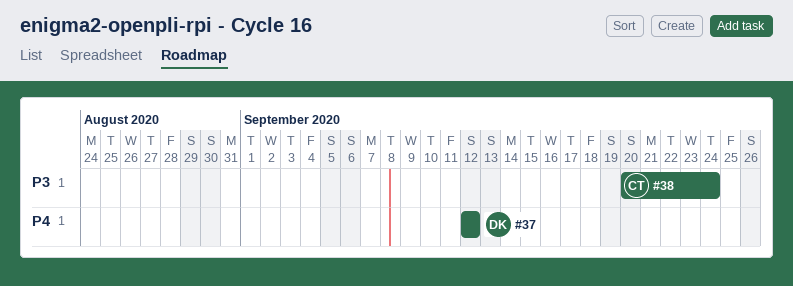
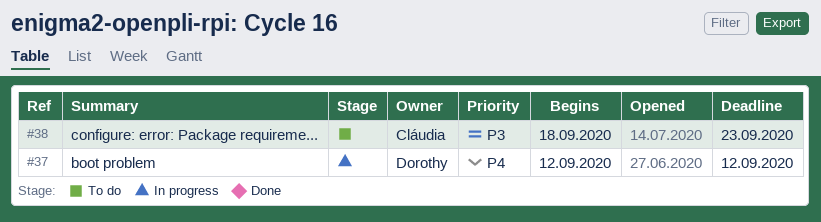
#38, start: Sep 20 -> Sep 18
#38, due: Sep 24 -> Sep 23

